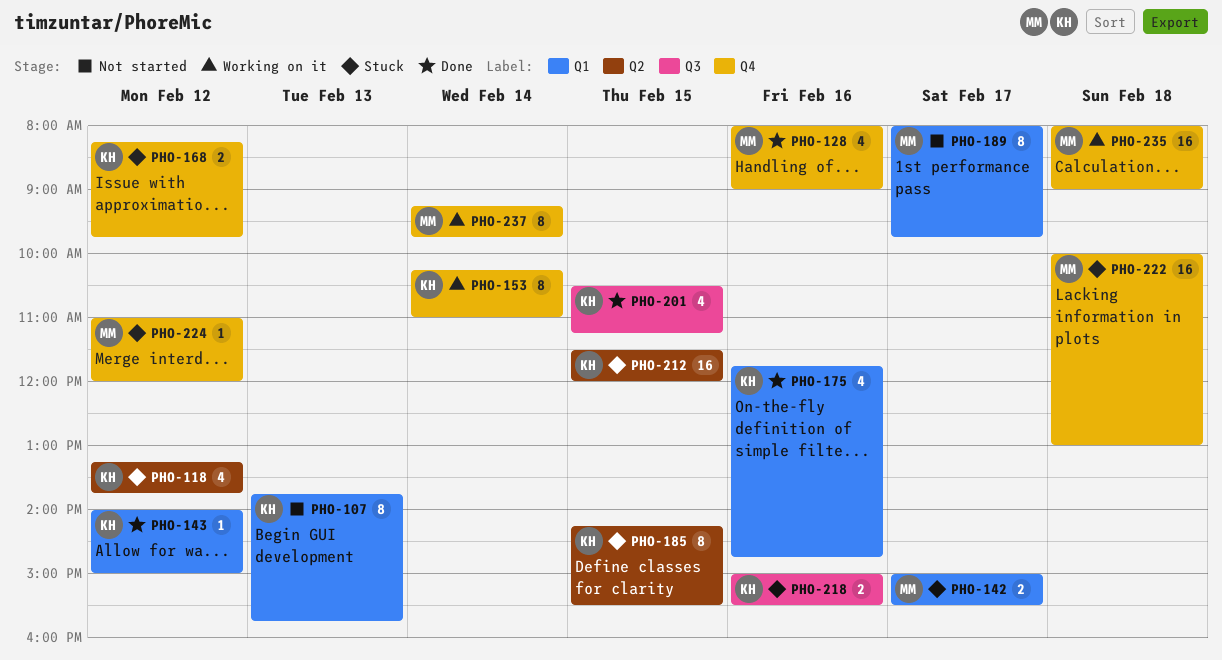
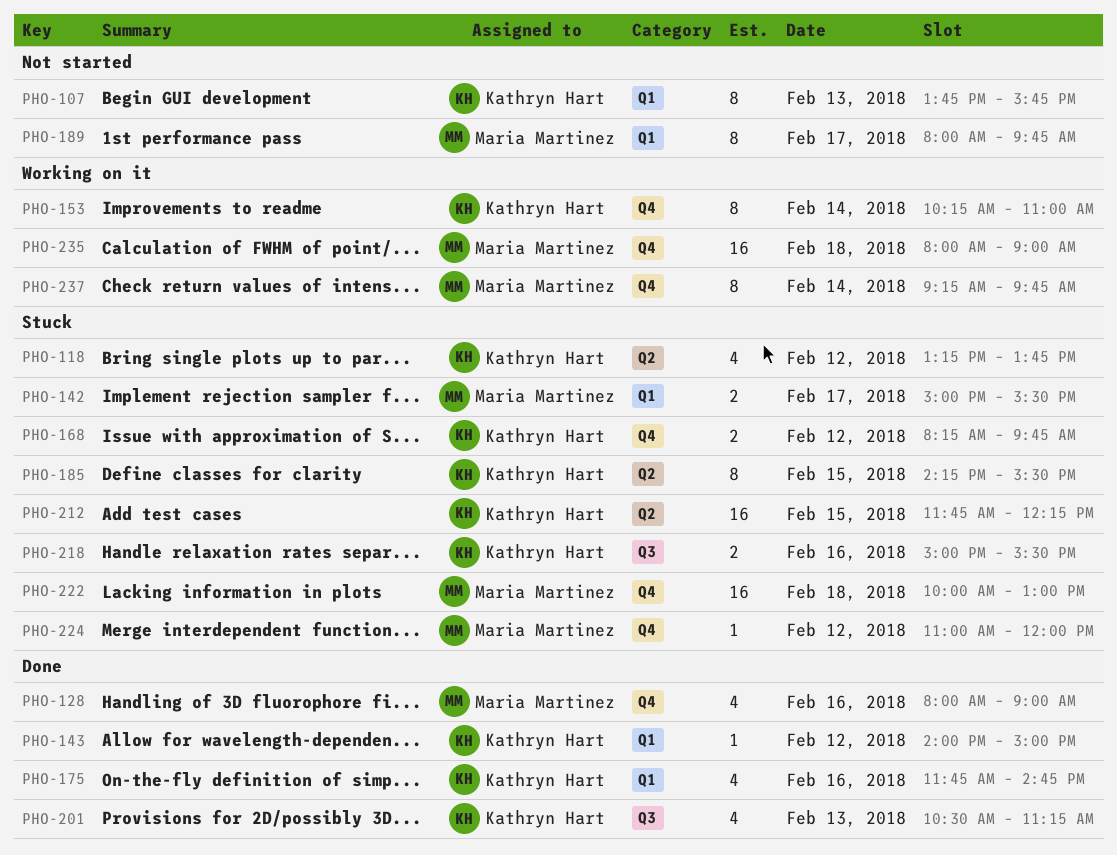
PHO-201, day: Feb 15 -> Feb 13
PHO-212, begins: 11:30 -> 11:45
PHO-212, ends: 12:00 -> 12:15

